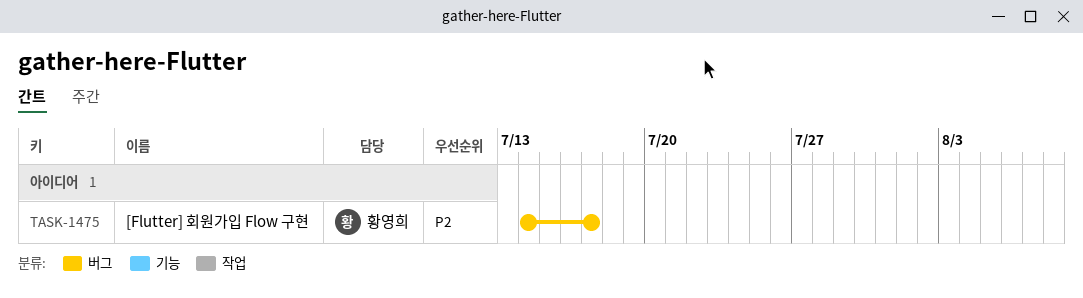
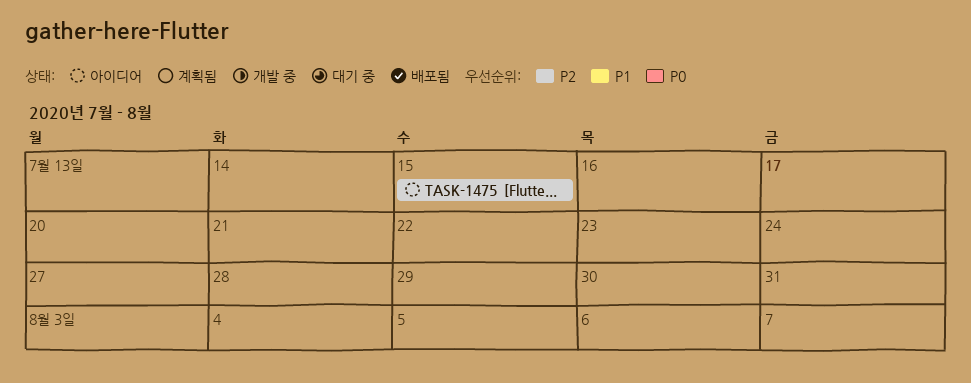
TASK-1475, start: Jul 14 -> Jul 15
TASK-1475, due: Jul 17 -> Jul 15

